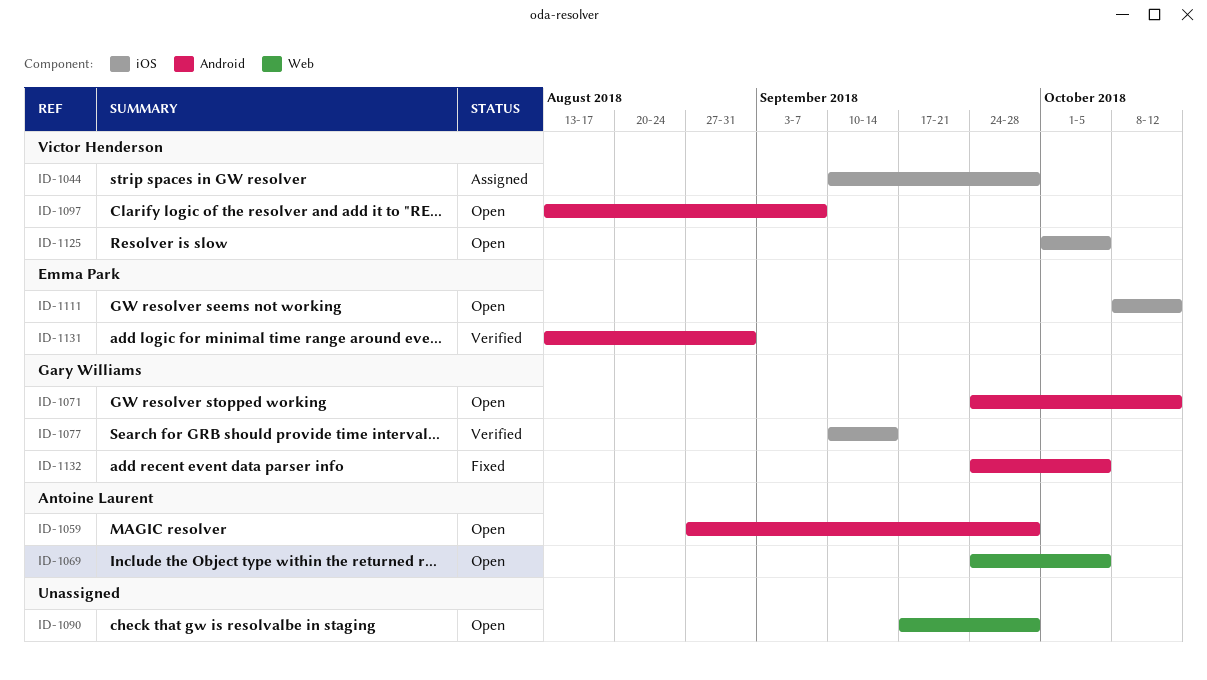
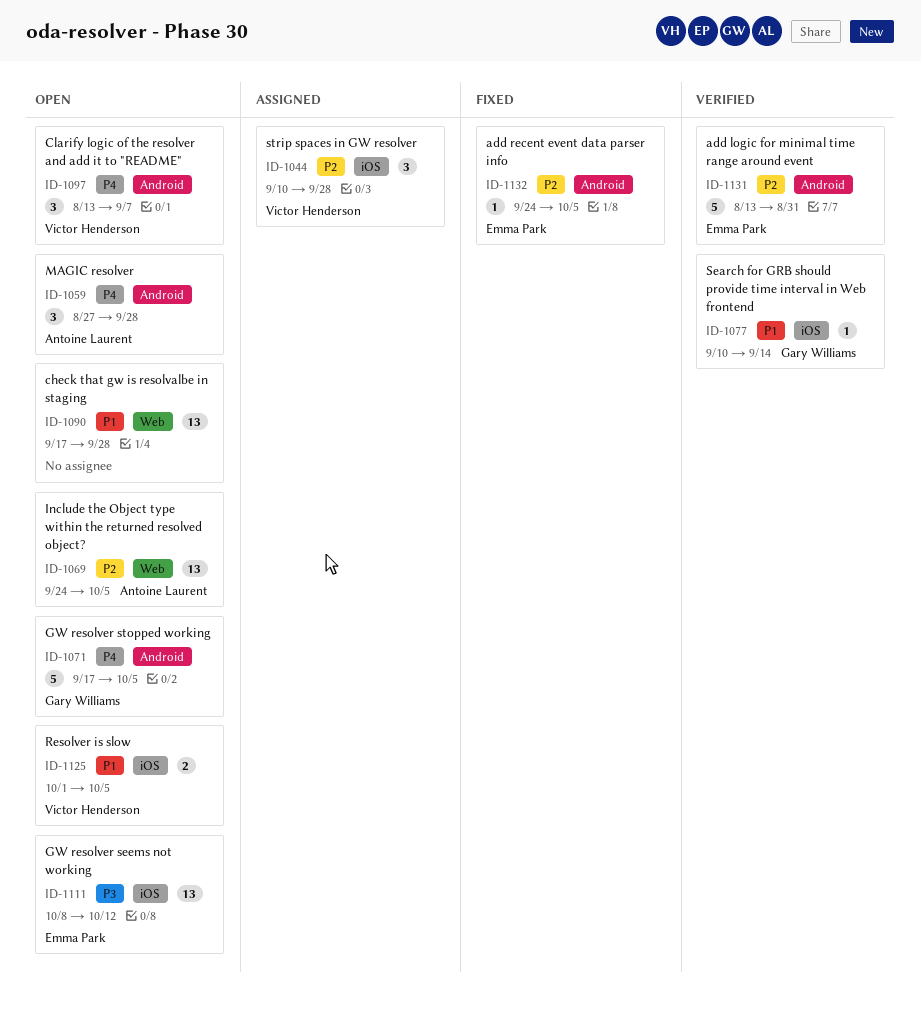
ID-1071, start: Sep 24 -> Sep 17
ID-1071, due: Oct 12 -> Oct 5
ID-1132, owner: Gary Williams -> Emma Park

